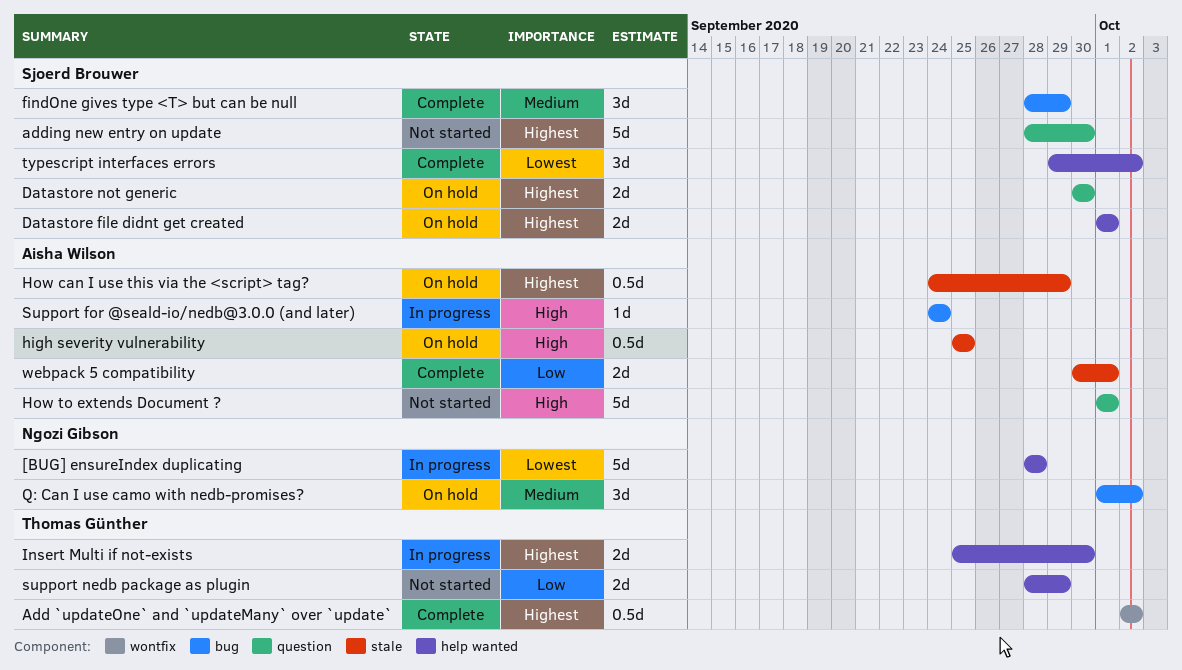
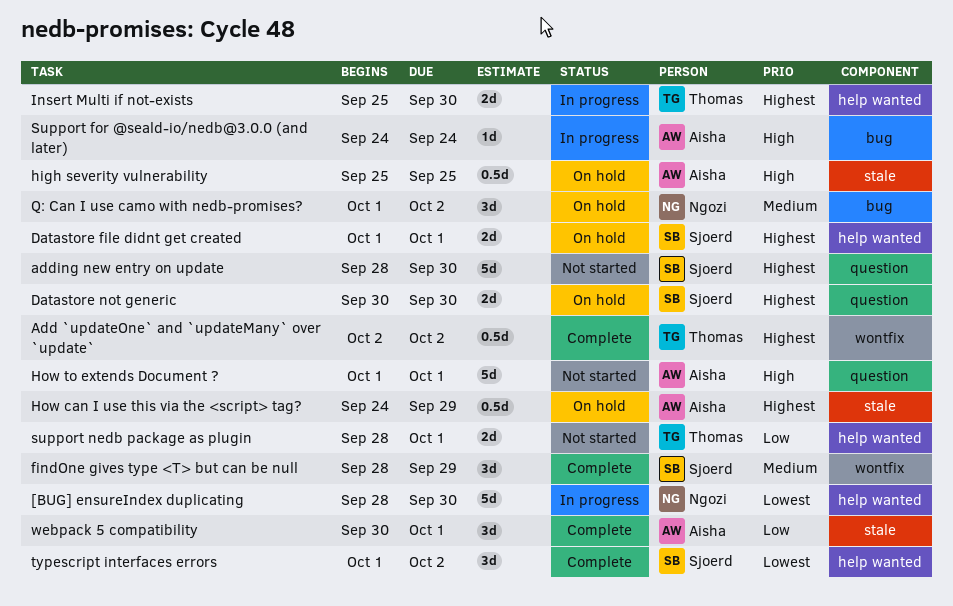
[BUG] ensureIndex duplicating, due: Sep 28 -> Sep 30
findOne gives type <T> but can be null, label: bug -> wontfix
support nedb package as plugin, due: Sep 29 -> Oct 1
typescript interfaces errors, start: Sep 29 -> Oct 1
webpack 5 compatibility, estimate: 2d -> 3d

